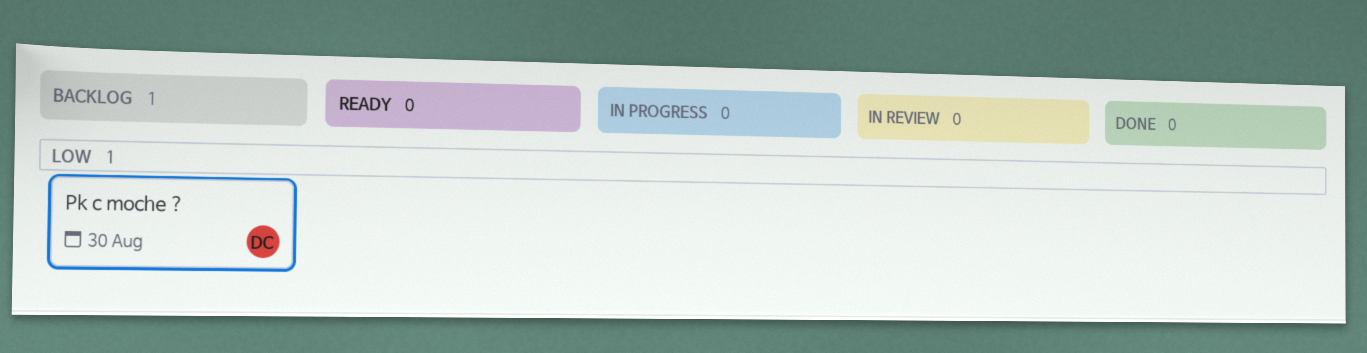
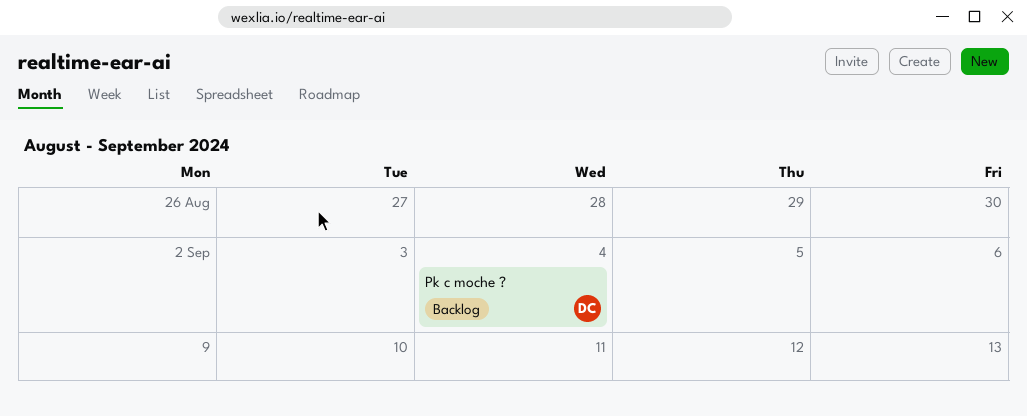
Pk c moche ?, due: Aug 30 -> Sep 4

